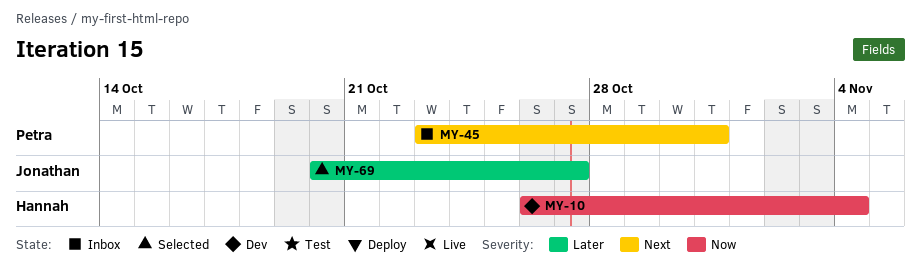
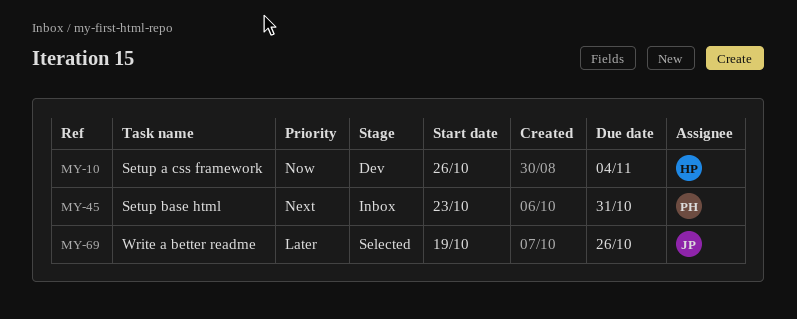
MY-69, start: Oct 20 -> Oct 19
MY-69, due: Oct 27 -> Oct 26

